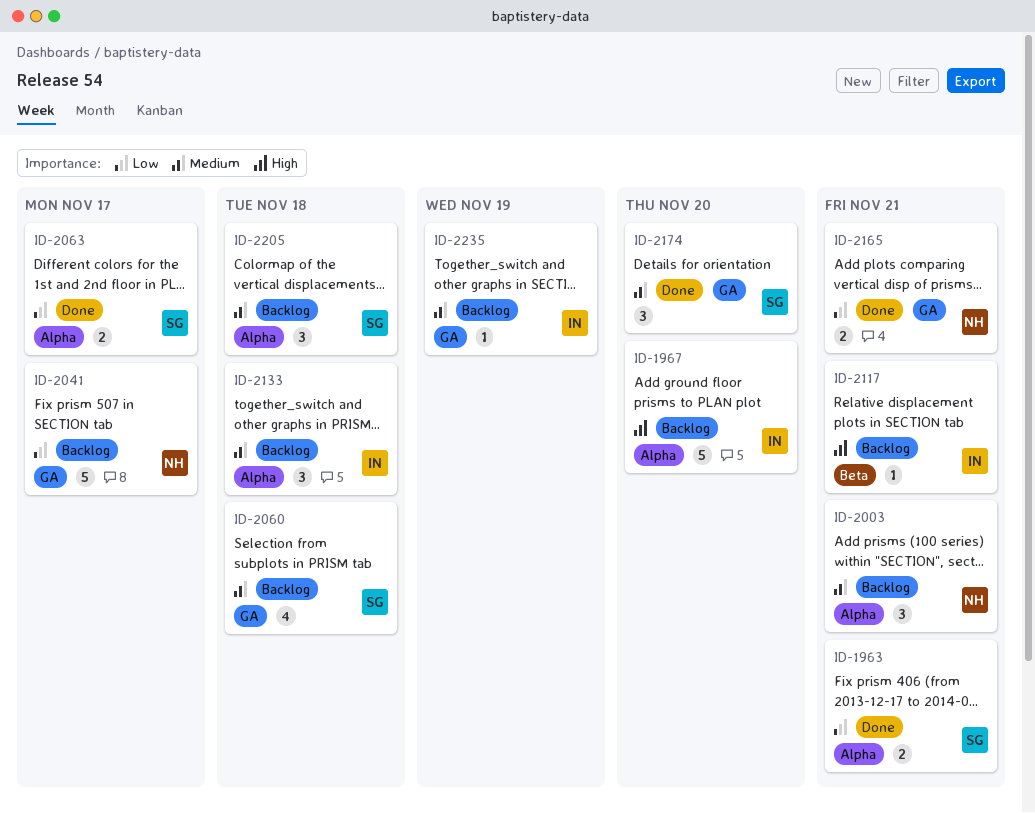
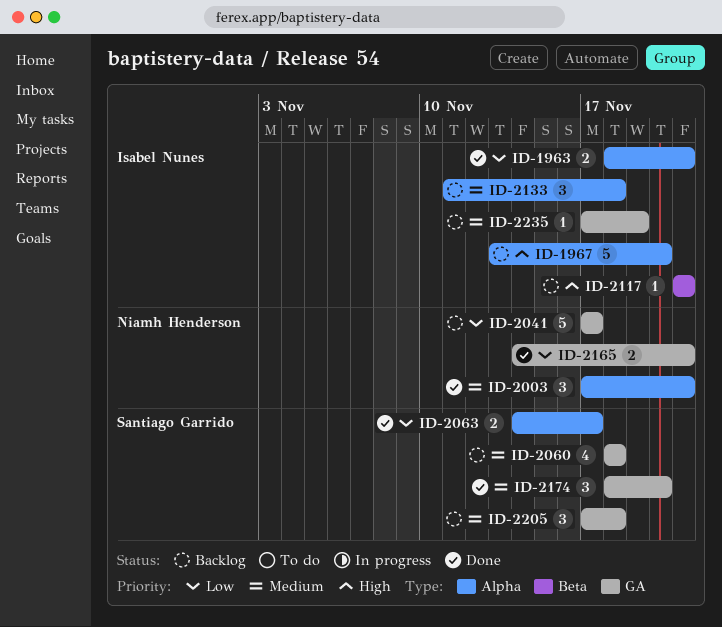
ID-1963, owner: Santiago Garrido -> Isabel Nunes
ID-2003, status: Backlog -> Done
ID-2205, label: Alpha -> GA

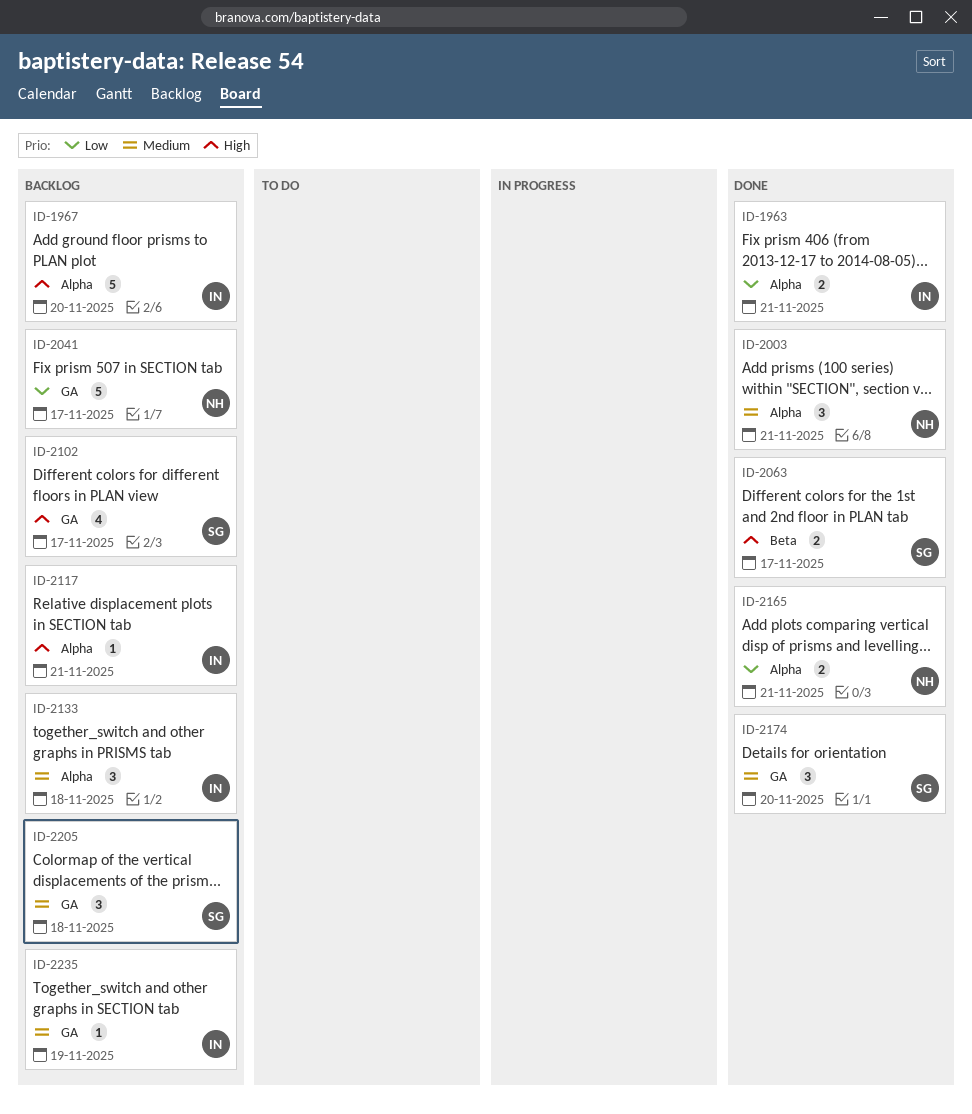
ID-2060: present -> none
ID-2063, priority: Low -> High
ID-2063, label: Alpha -> Beta
ID-2102: none -> present
ID-2117, label: Beta -> Alpha
ID-2165, label: GA -> Alpha

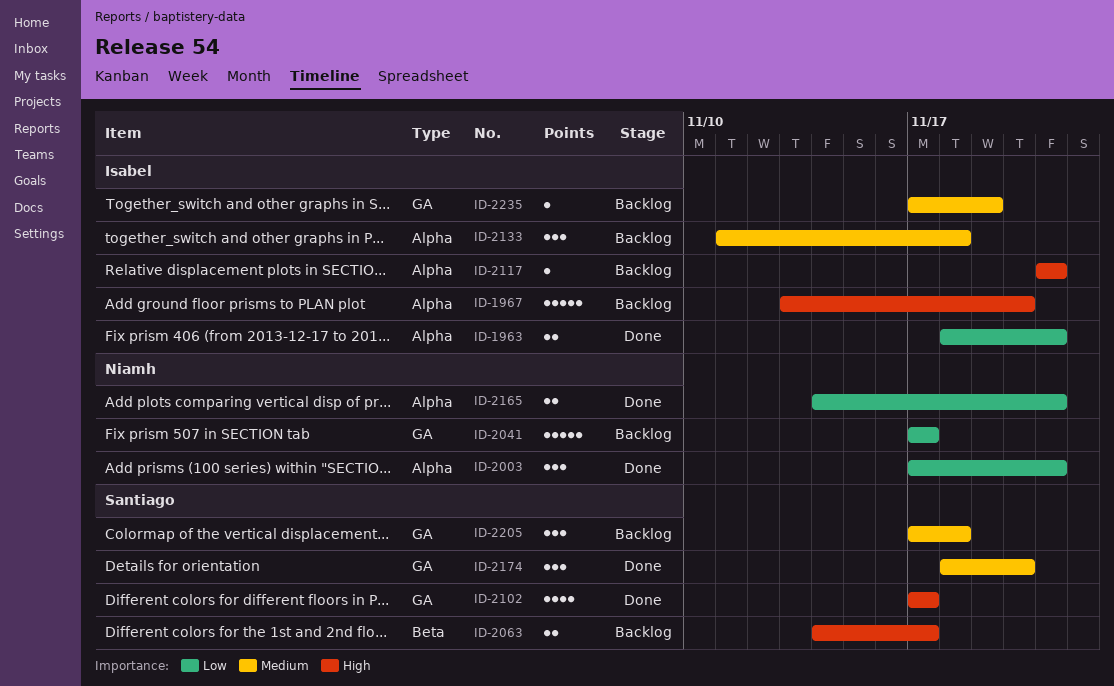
ID-2003, priority: Medium -> Low
ID-2063, status: Done -> Backlog
ID-2102, status: Backlog -> Done

